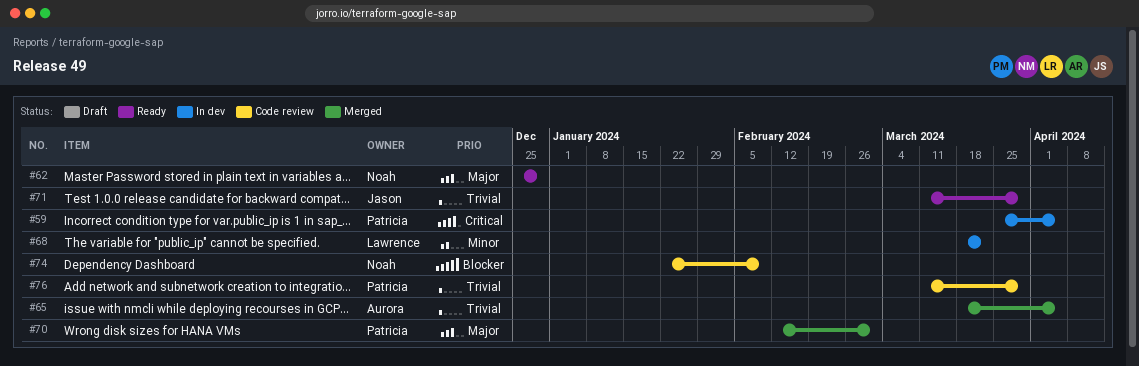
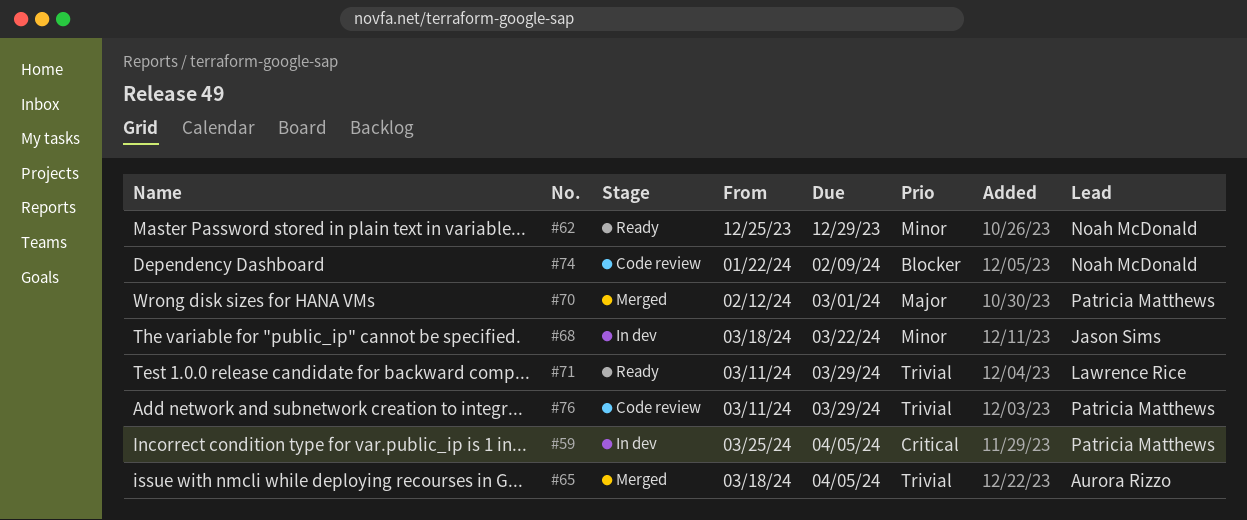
#62, priority: Major -> Minor
#68, owner: Lawrence Rice -> Jason Sims
#71, owner: Jason Sims -> Lawrence Rice

